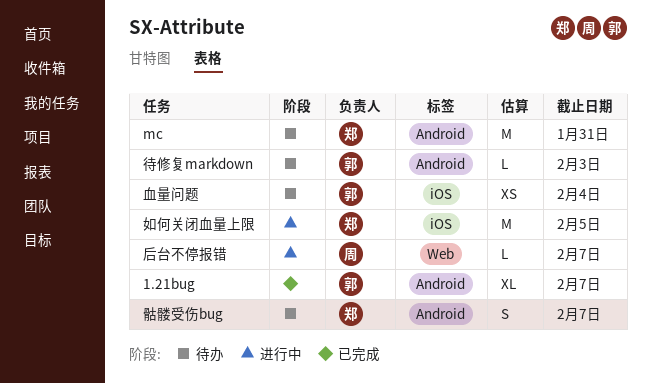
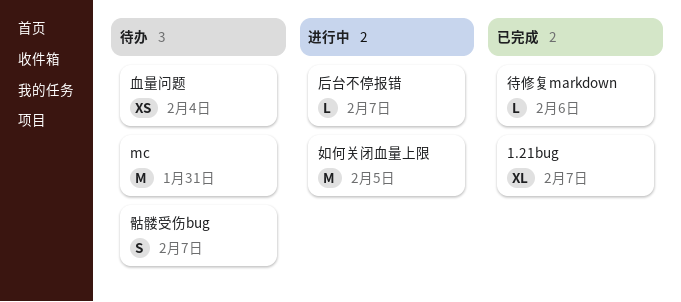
待修复markdown, status: 待办 -> 已完成
待修复markdown, due: Feb 3 -> Feb 6

